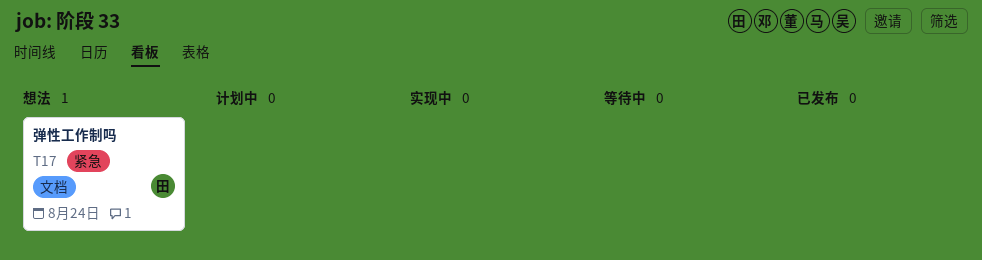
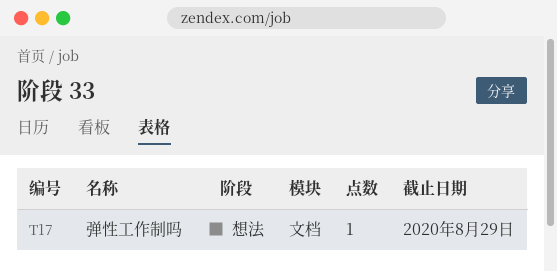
T17, due: Aug 24 -> Aug 29

